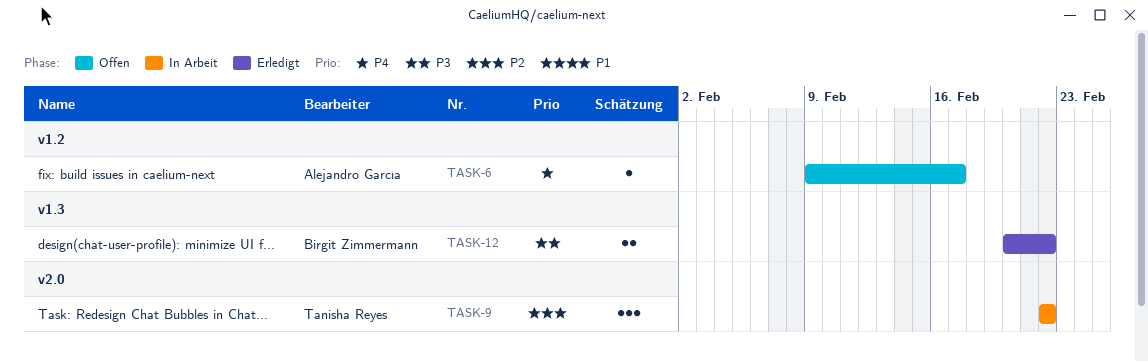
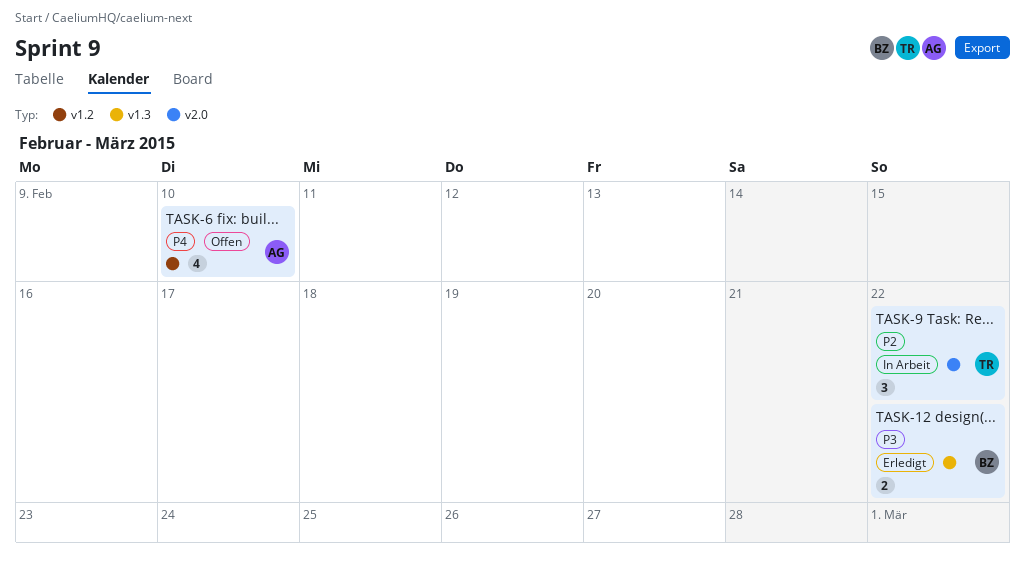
TASK-6, estimate: 1 -> 4
TASK-6, due: Feb 17 -> Feb 10

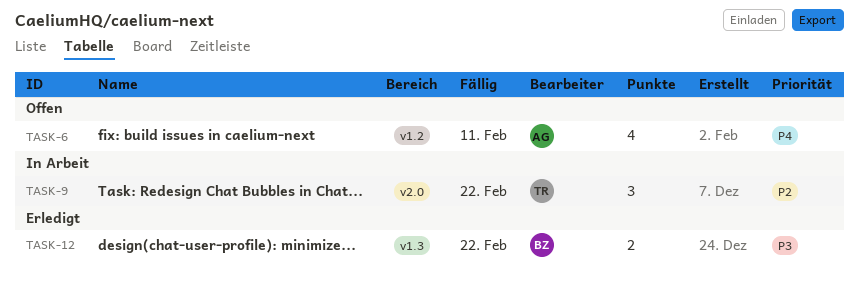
TASK-6, due: Feb 10 -> Feb 11

